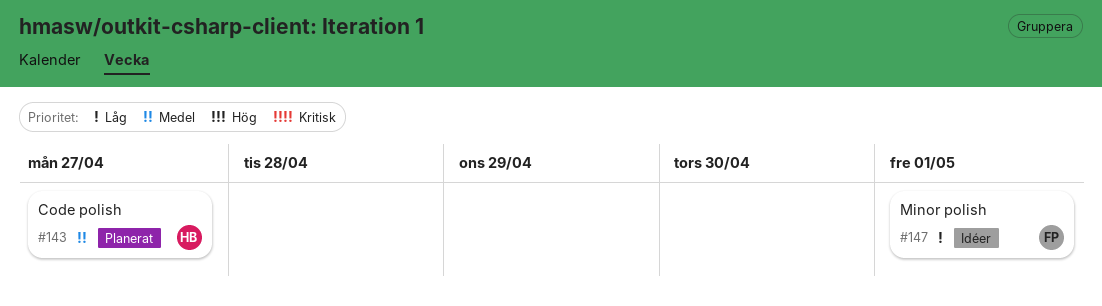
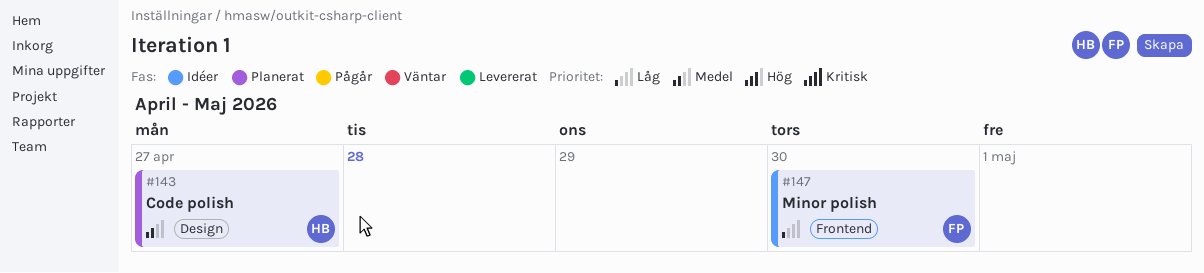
#147, due: May 1 -> Apr 30

